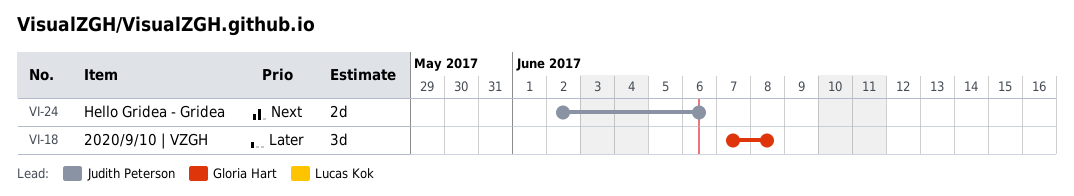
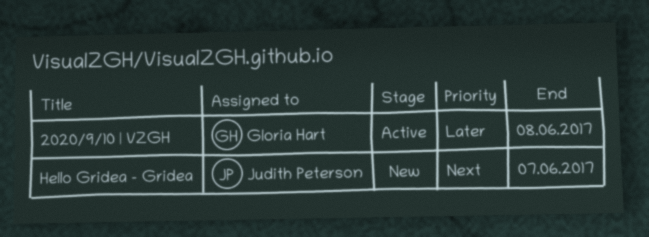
Hello Gridea - Gridea, due: Jun 6 -> Jun 7

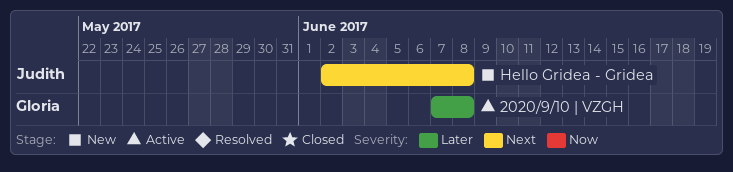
Hello Gridea - Gridea, due: Jun 7 -> Jun 8

